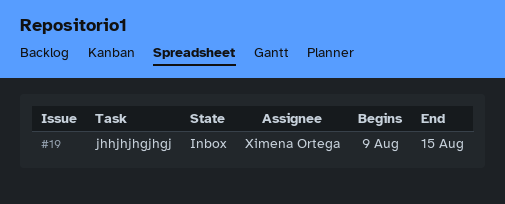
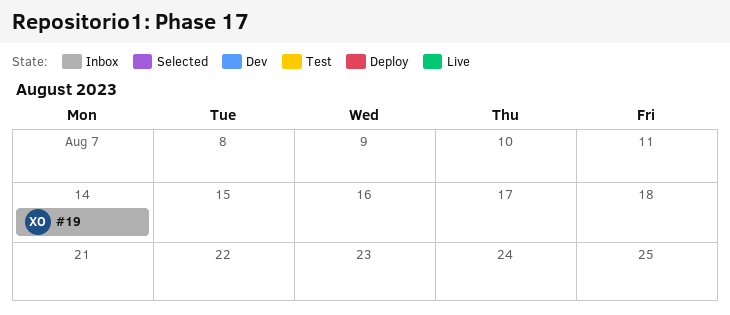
#19, start: Aug 9 -> Aug 14
#19, due: Aug 15 -> Aug 14

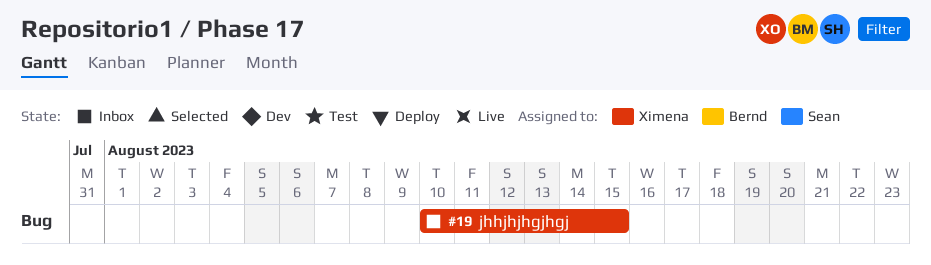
#19, start: Aug 14 -> Aug 10
#19, due: Aug 14 -> Aug 15

